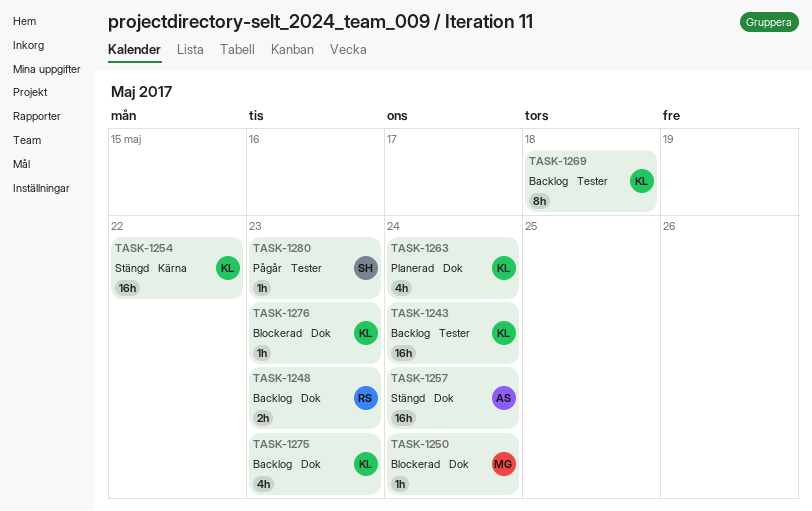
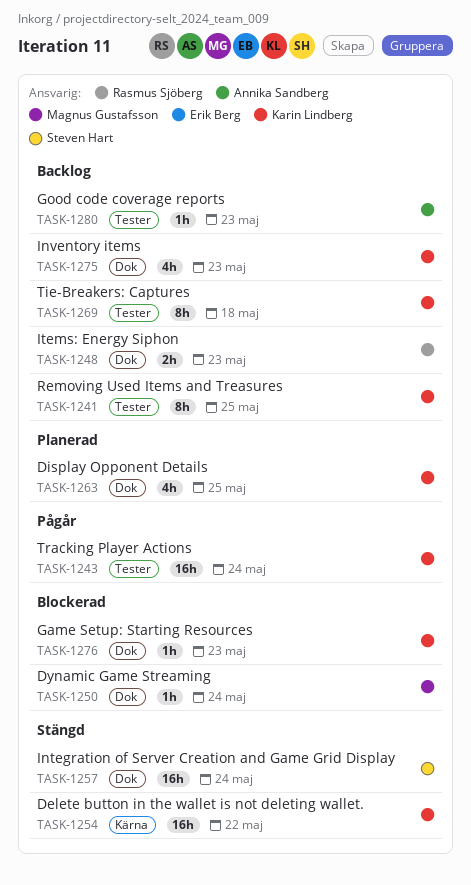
TASK-1241: none -> present
TASK-1243, status: Backlog -> Pågår
TASK-1257, owner: Annika Sandberg -> Steven Hart
TASK-1263, due: May 24 -> May 25
TASK-1280, status: Pågår -> Backlog
TASK-1280, owner: Steven Hart -> Annika Sandberg

